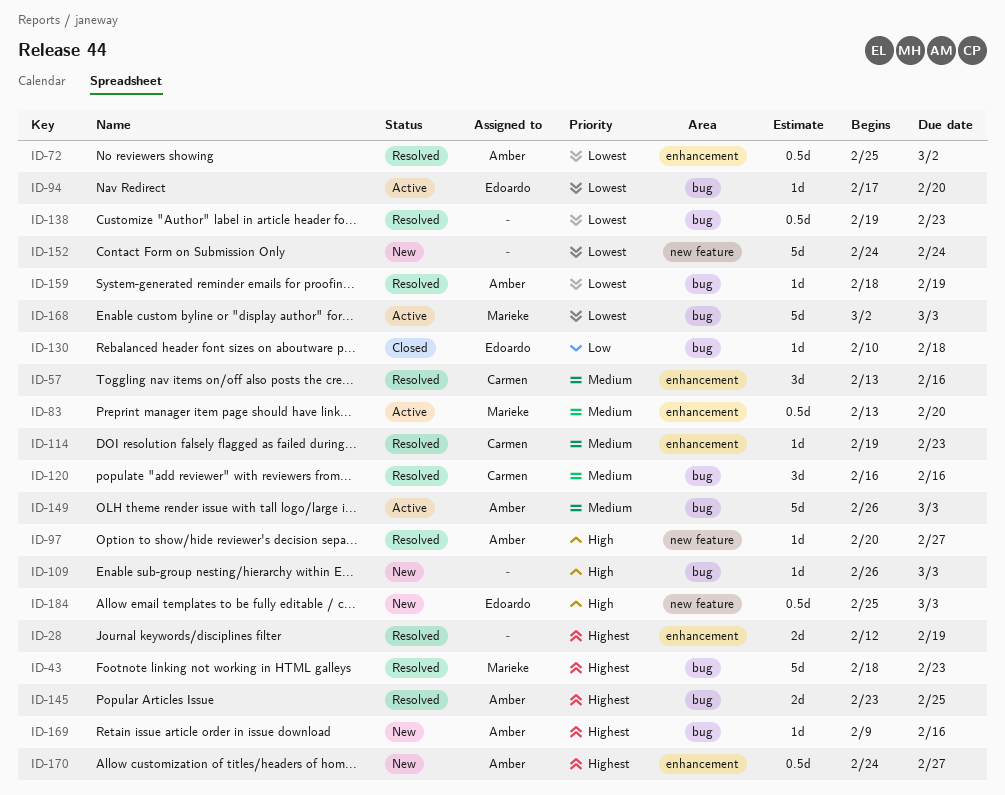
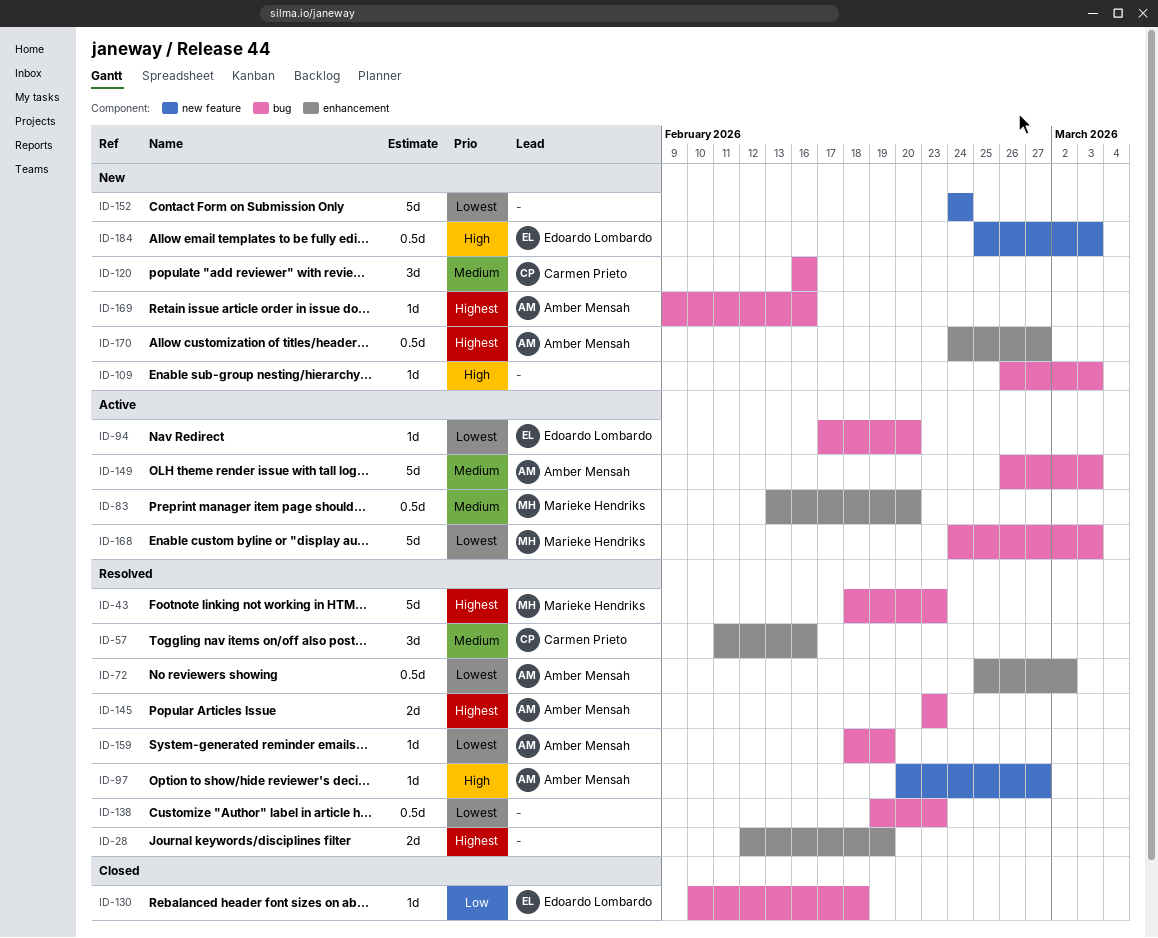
ID-57, start: Feb 13 -> Feb 11
ID-114: present -> none
ID-120, status: Resolved -> New
ID-145, due: Feb 25 -> Feb 23
ID-168, start: Mar 2 -> Feb 24

